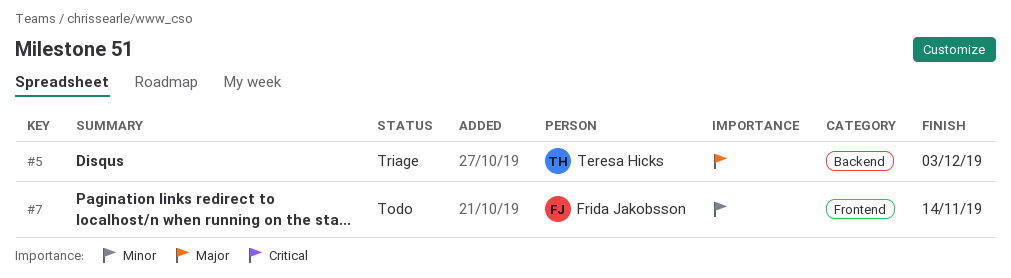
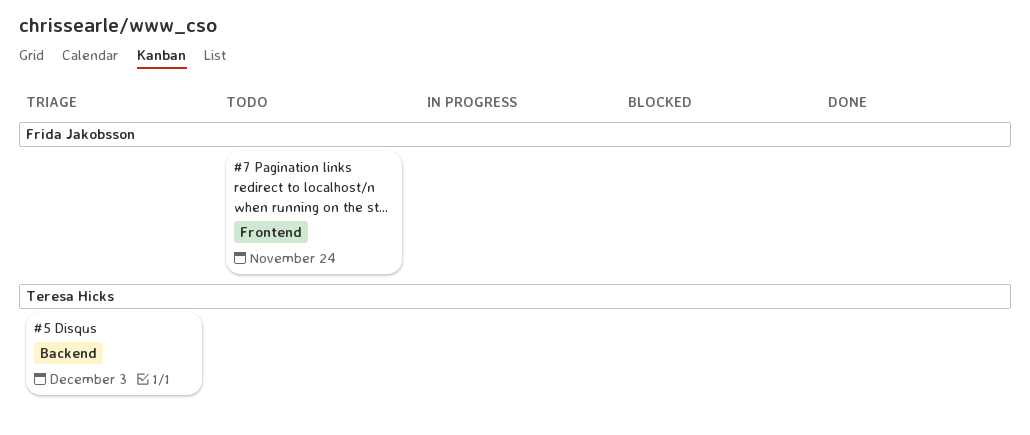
#7, due: Nov 14 -> Nov 24

